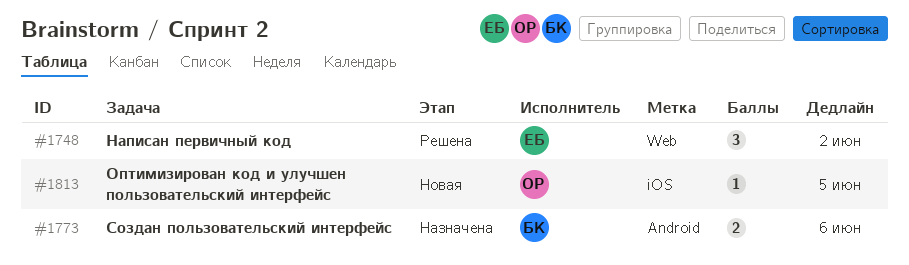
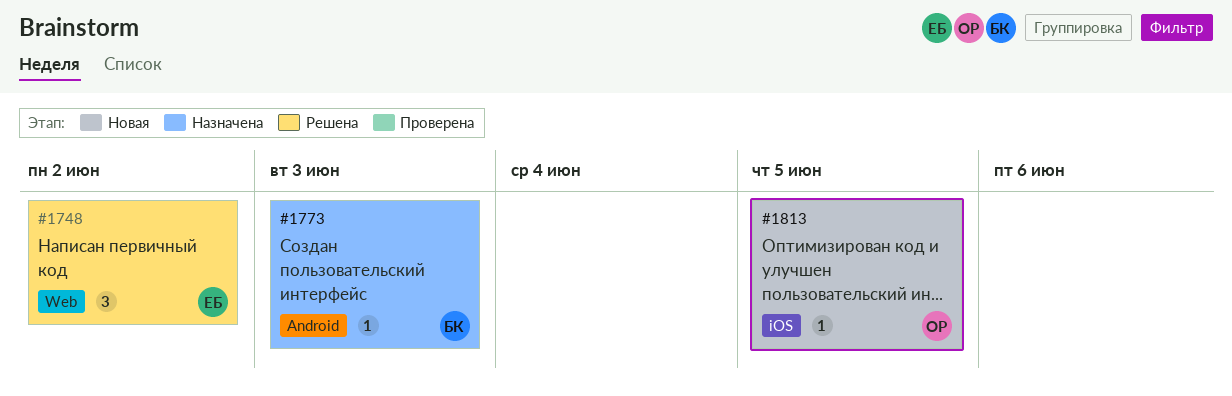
#1773, estimate: 2 -> 1
#1773, due: Jun 6 -> Jun 3

